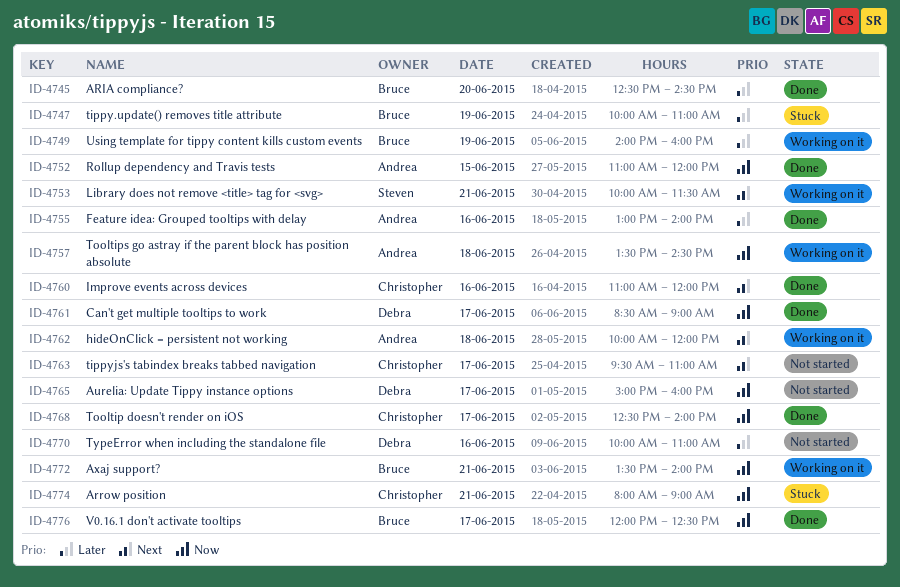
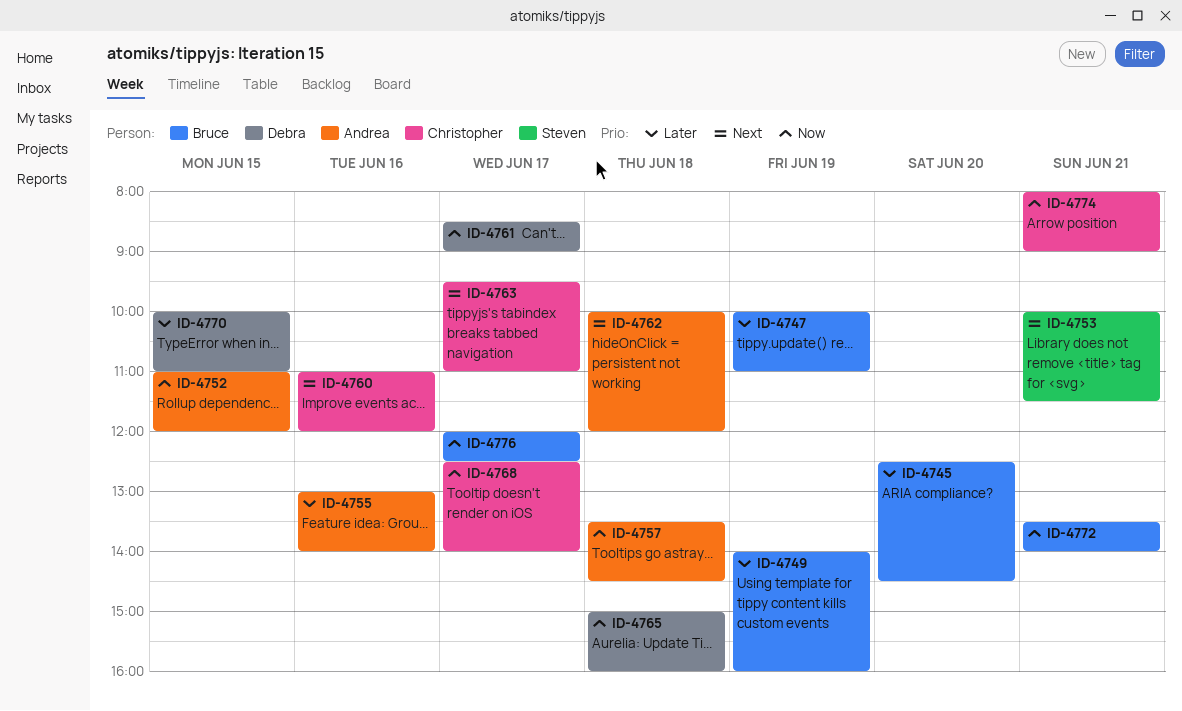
ID-4765, day: Jun 17 -> Jun 18
ID-4770, day: Jun 16 -> Jun 15

